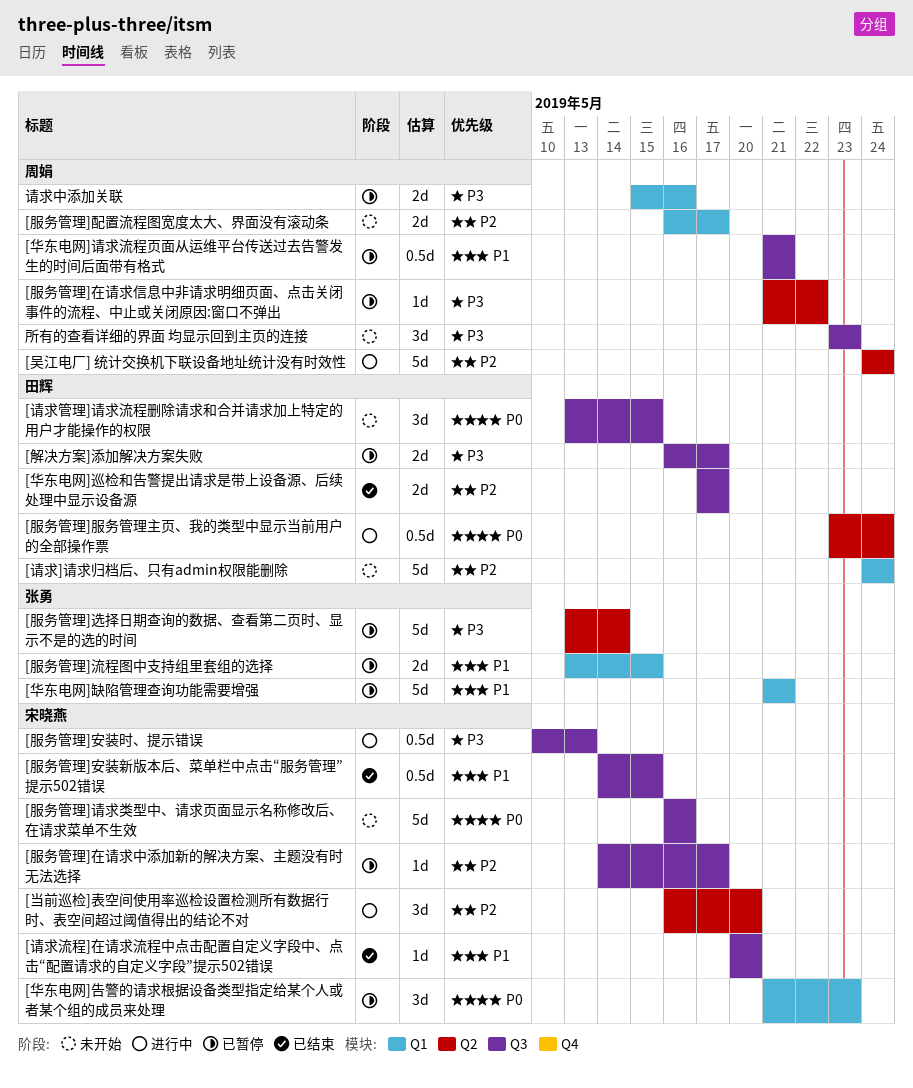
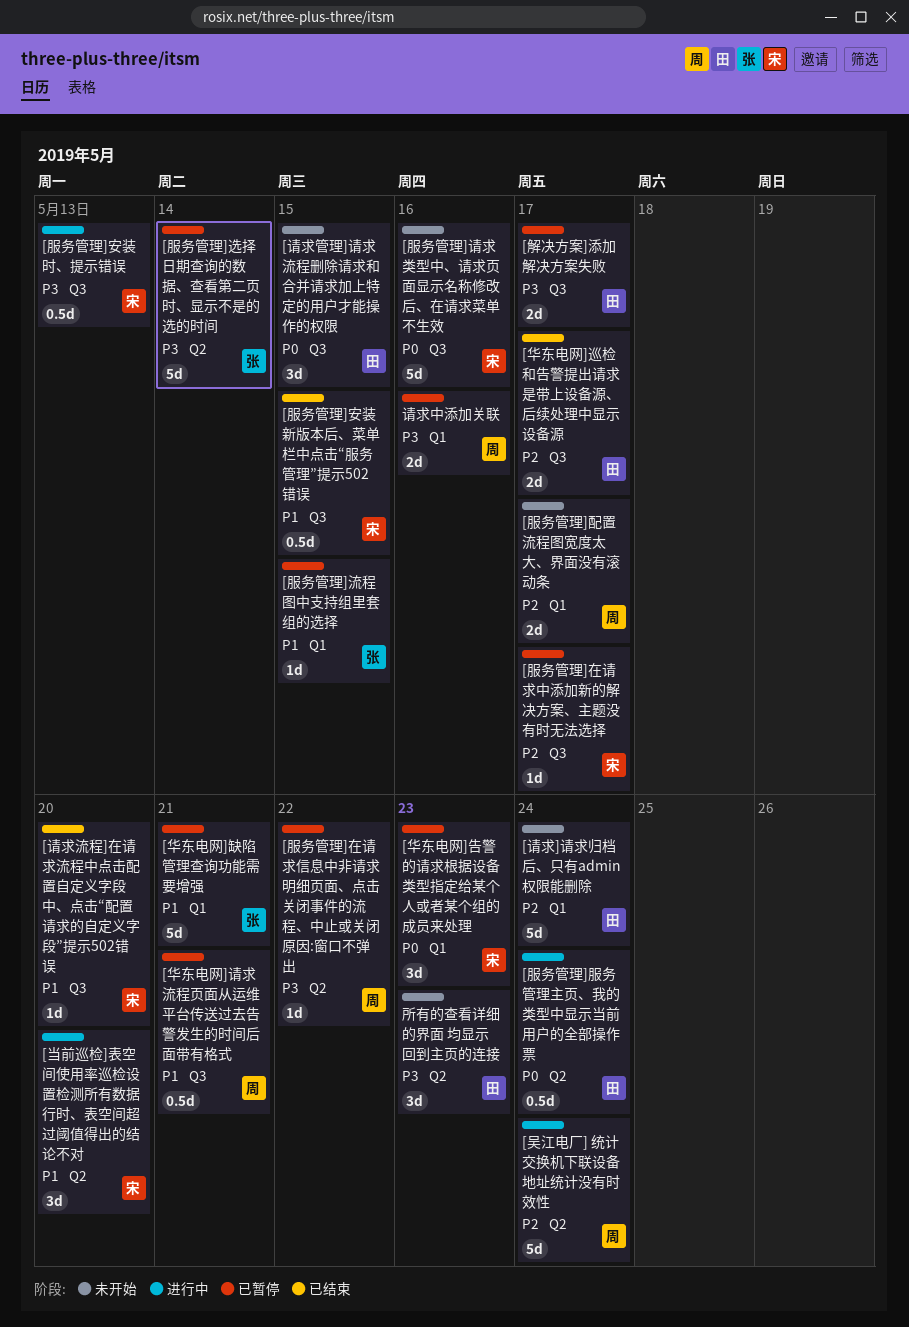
[当前巡检]表空间使用率巡检设置检测所有数据行时、表空间超过阈值得出的结论不对, priority: P2 -> P1
[服务管理]流程图中支持组里套组的选择, estimate: 2d -> 1d
所有的查看详细的界面 均显示回到主页的连接, owner: 周娟 -> 田辉
所有的查看详细的界面 均显示回到主页的连接, label: Q3 -> Q2

